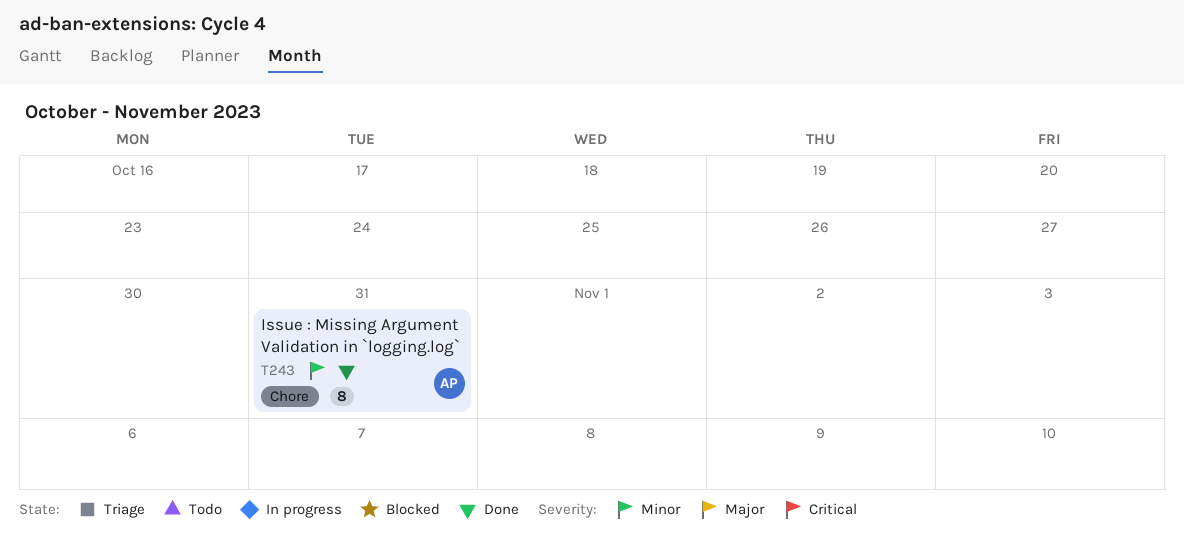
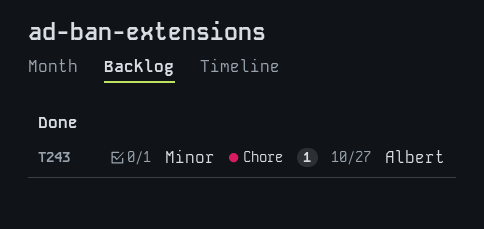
T243, estimate: 8 -> 1
T243, due: Oct 31 -> Oct 27

